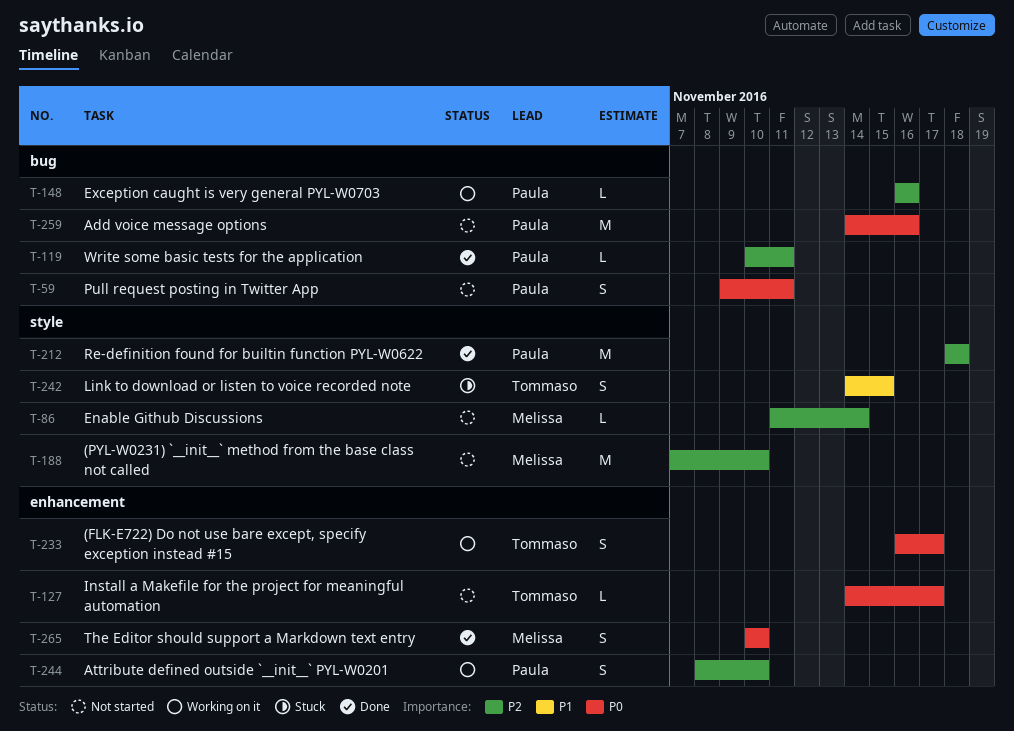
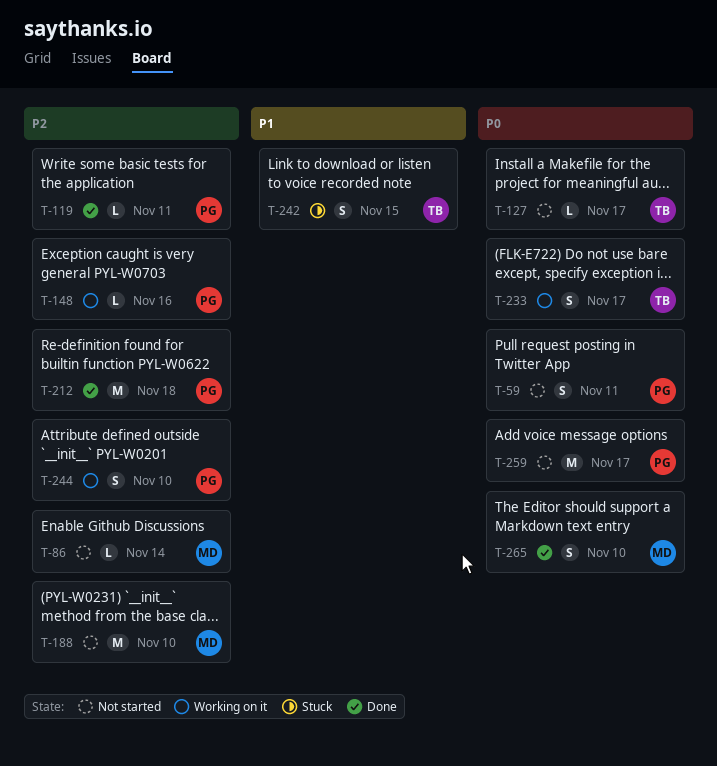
T-259, due: Nov 16 -> Nov 17

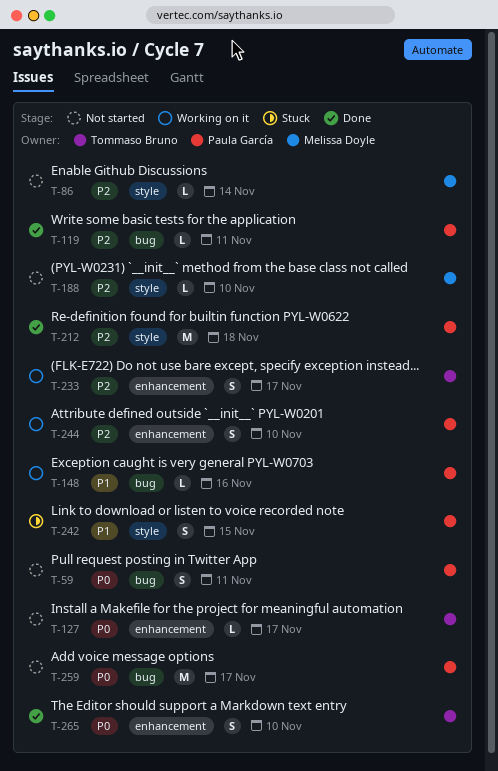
T-148, priority: P2 -> P1
T-188, estimate: M -> L
T-233, priority: P0 -> P2
T-242, owner: Tommaso Bruno -> Paula García
T-265, owner: Melissa Doyle -> Tommaso Bruno

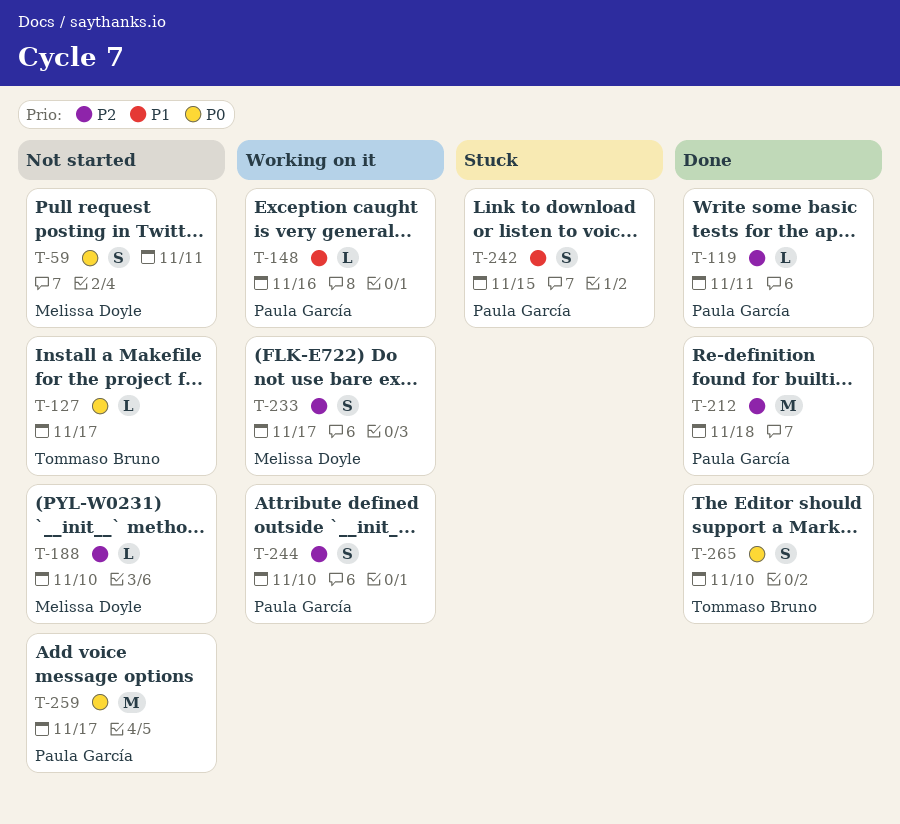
T-59, owner: Paula García -> Melissa Doyle
T-86: present -> none
T-233, owner: Tommaso Bruno -> Melissa Doyle

